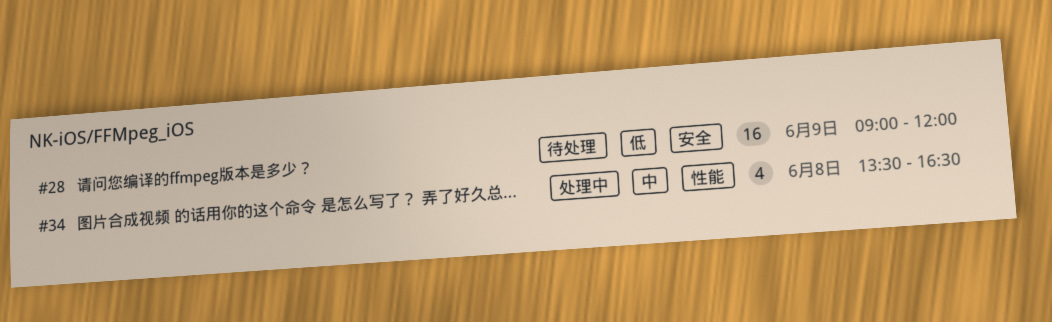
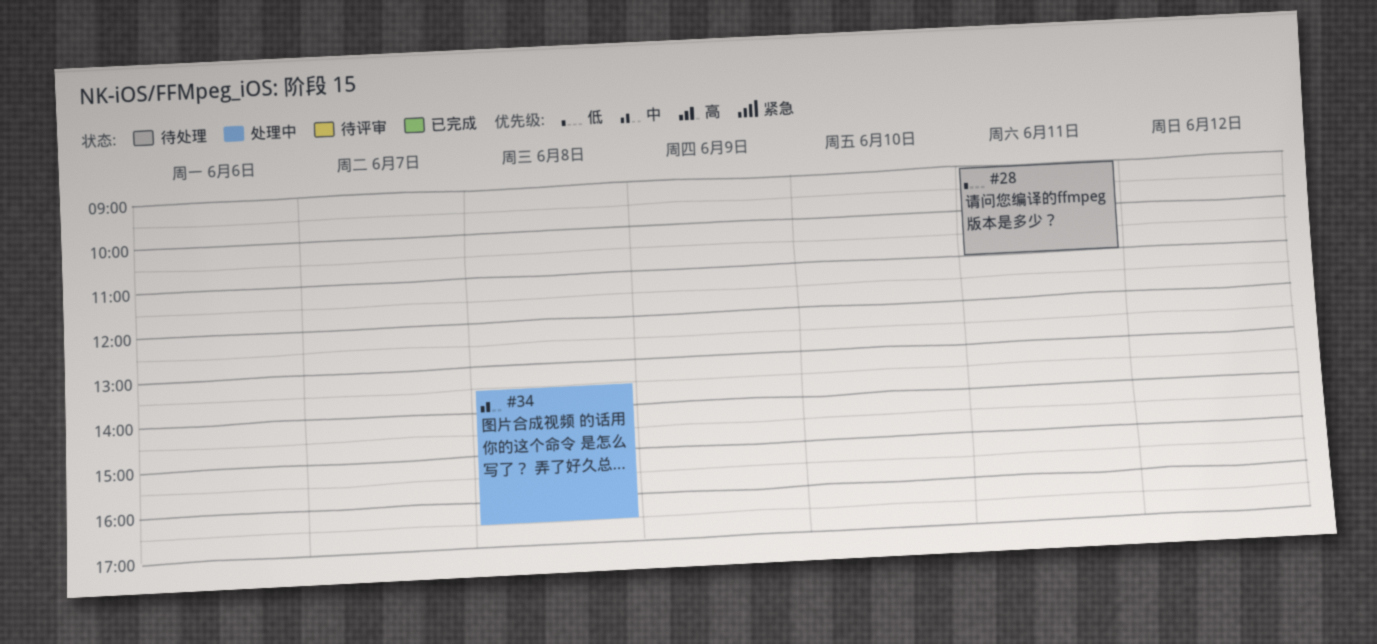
#28, day: Jun 9 -> Jun 11
#28, ends: 12:00 -> 11:00

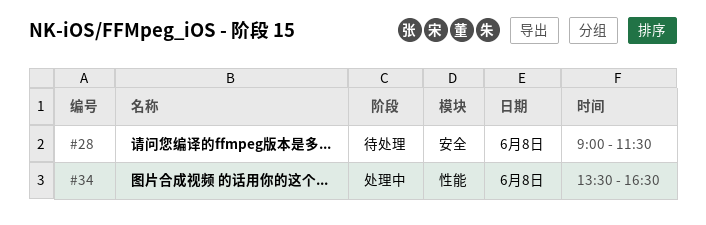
#28, day: Jun 11 -> Jun 8
#28, ends: 11:00 -> 11:30

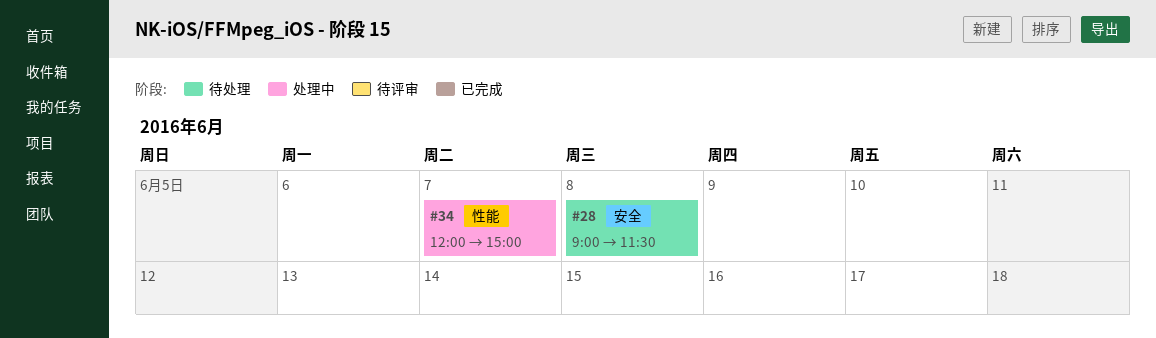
#34, day: Jun 8 -> Jun 7
#34, begins: 13:30 -> 12:00
#34, ends: 16:30 -> 15:00

